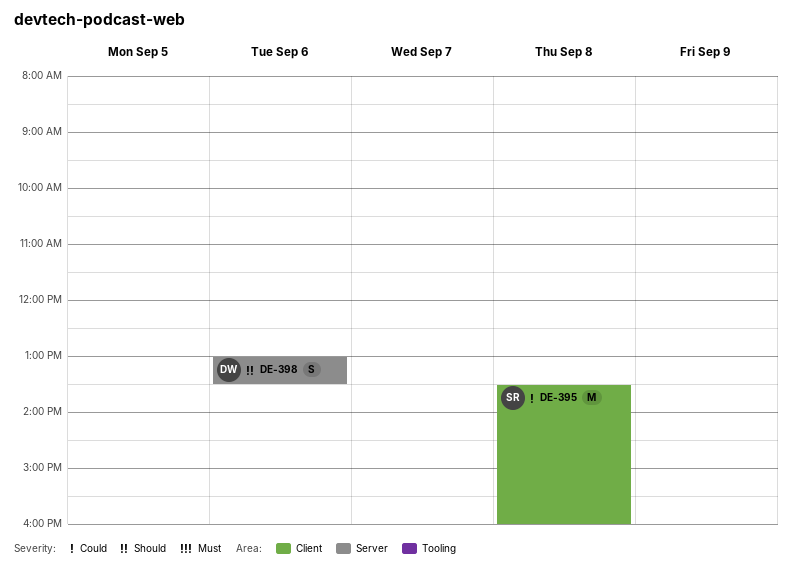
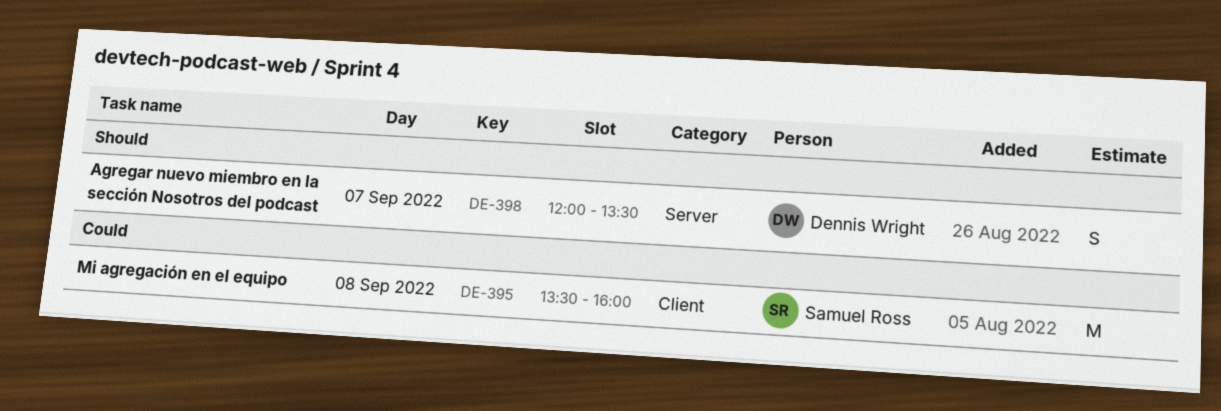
DE-398, day: Sep 6 -> Sep 7
DE-398, begins: 13:00 -> 12:00

